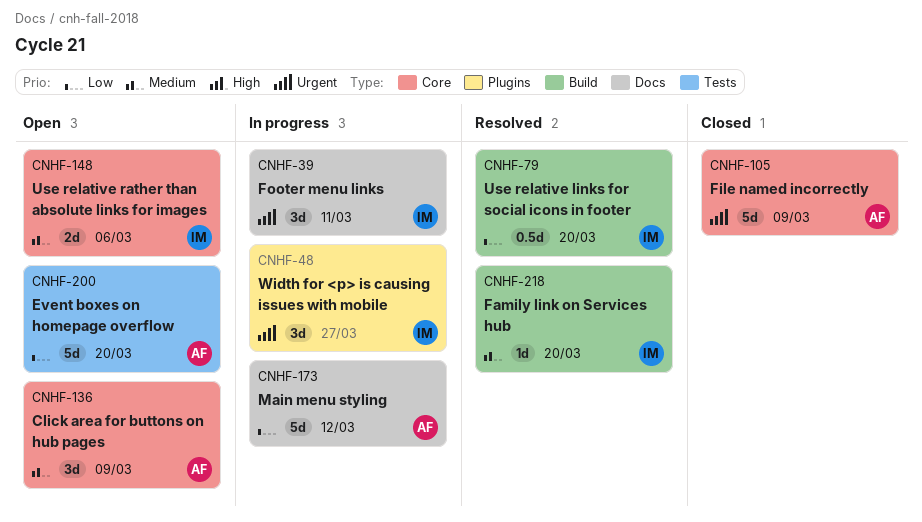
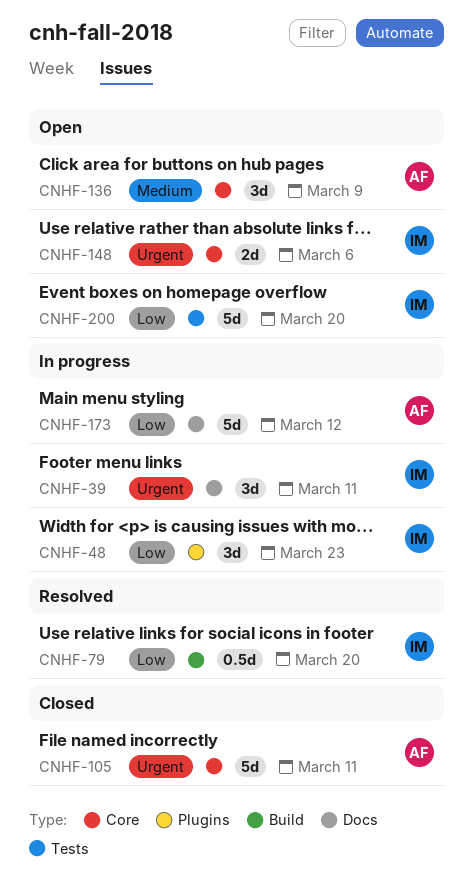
CNHF-48, priority: Urgent -> Low
CNHF-48, due: Mar 27 -> Mar 23
CNHF-105, due: Mar 9 -> Mar 11
CNHF-148, priority: Medium -> Urgent
CNHF-200, owner: AF -> IM
CNHF-218: present -> none

